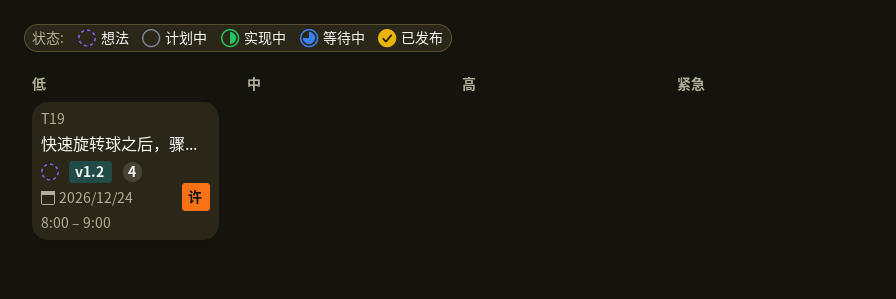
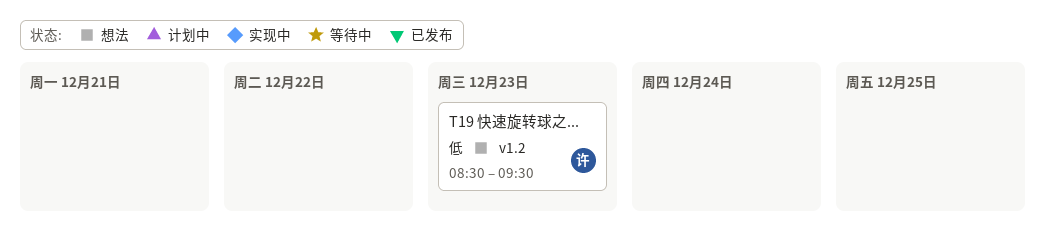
T19, day: Dec 24 -> Dec 23
T19, begins: 08:00 -> 08:30
T19, ends: 09:00 -> 09:30

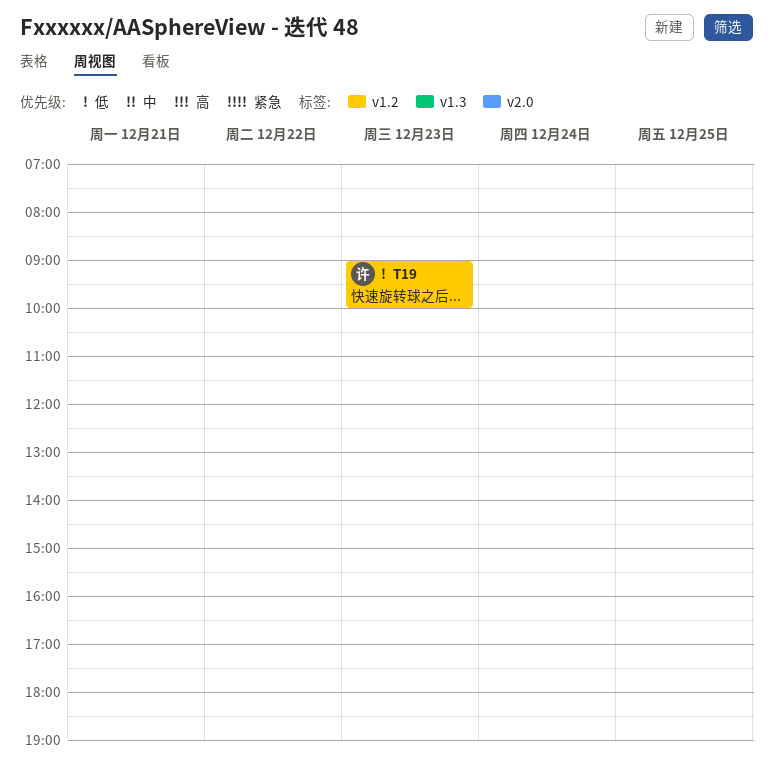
T19, begins: 08:30 -> 09:00
T19, ends: 09:30 -> 10:00

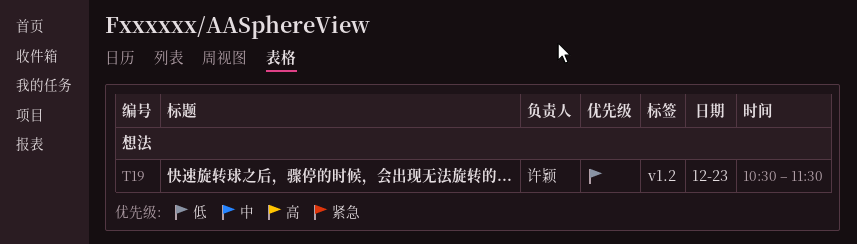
T19, begins: 09:00 -> 10:30
T19, ends: 10:00 -> 11:30

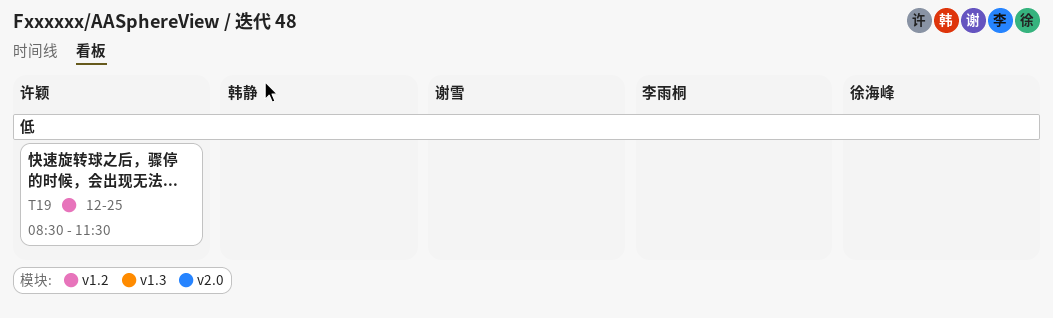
T19, day: Dec 23 -> Dec 25
T19, begins: 10:30 -> 08:30

